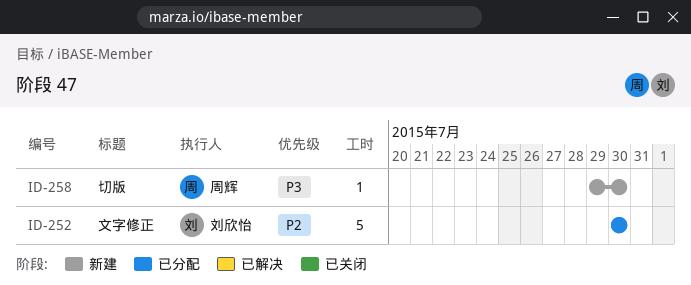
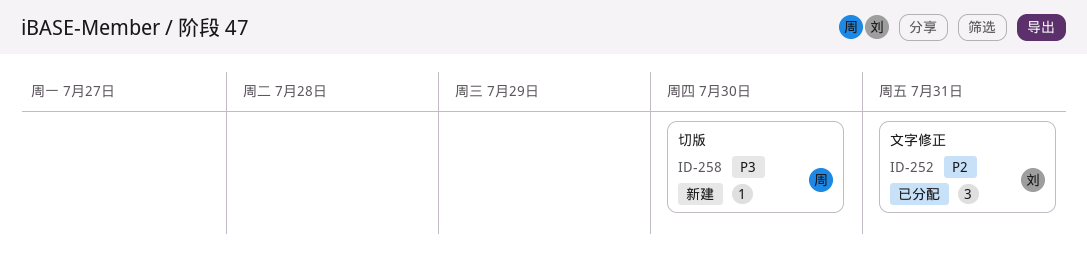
ID-252, estimate: 5 -> 3
ID-252, due: Jul 30 -> Jul 31

